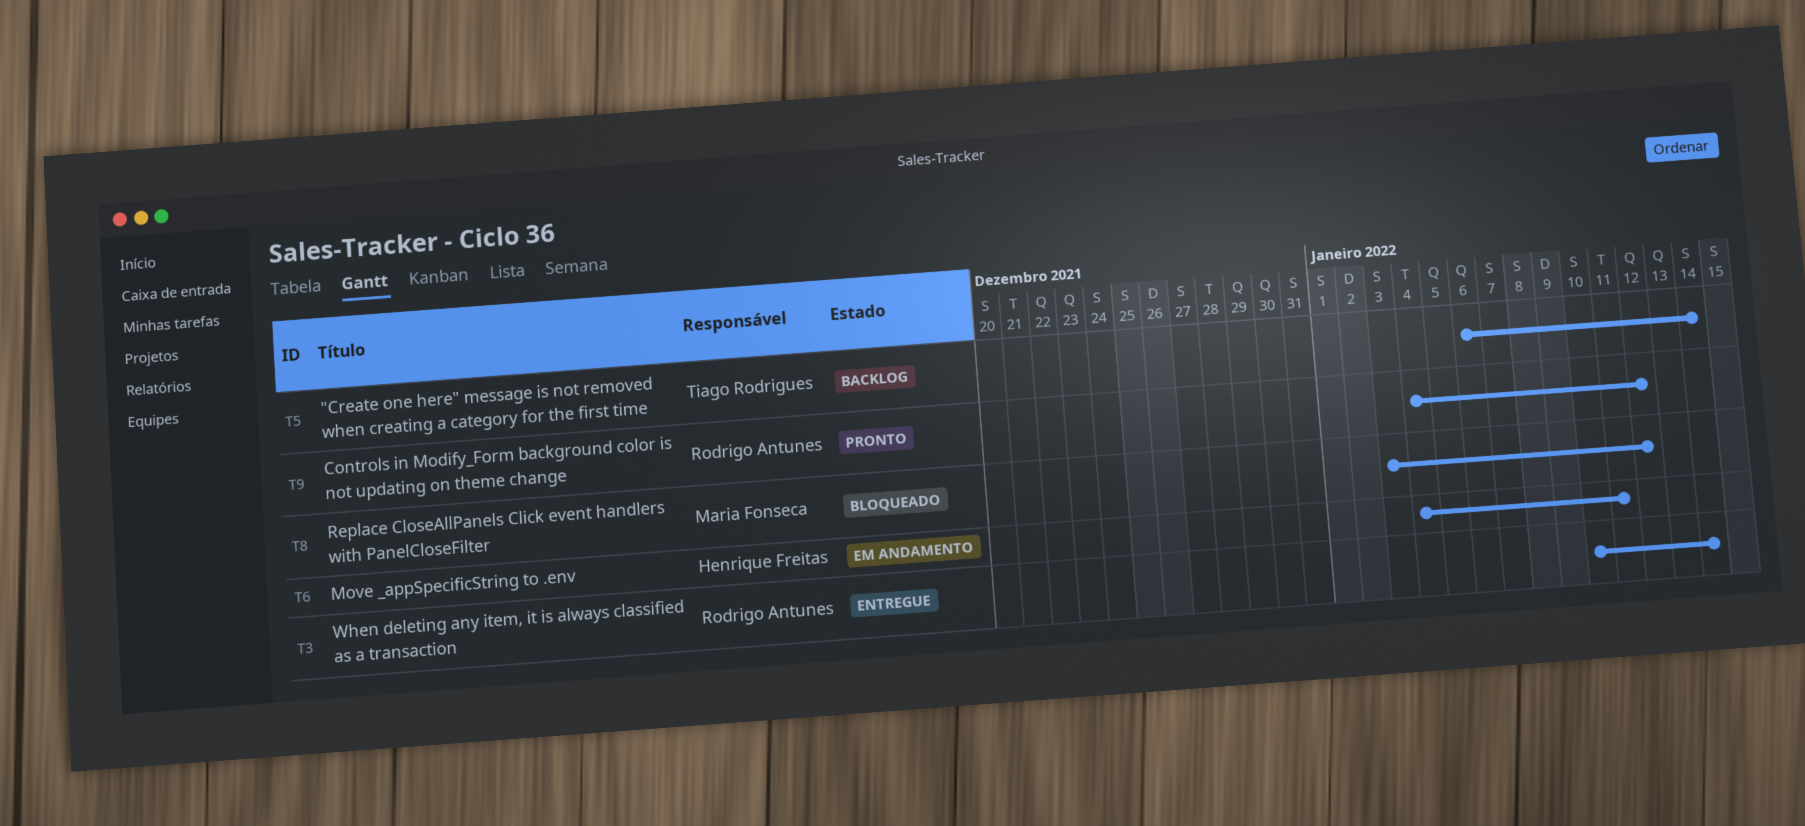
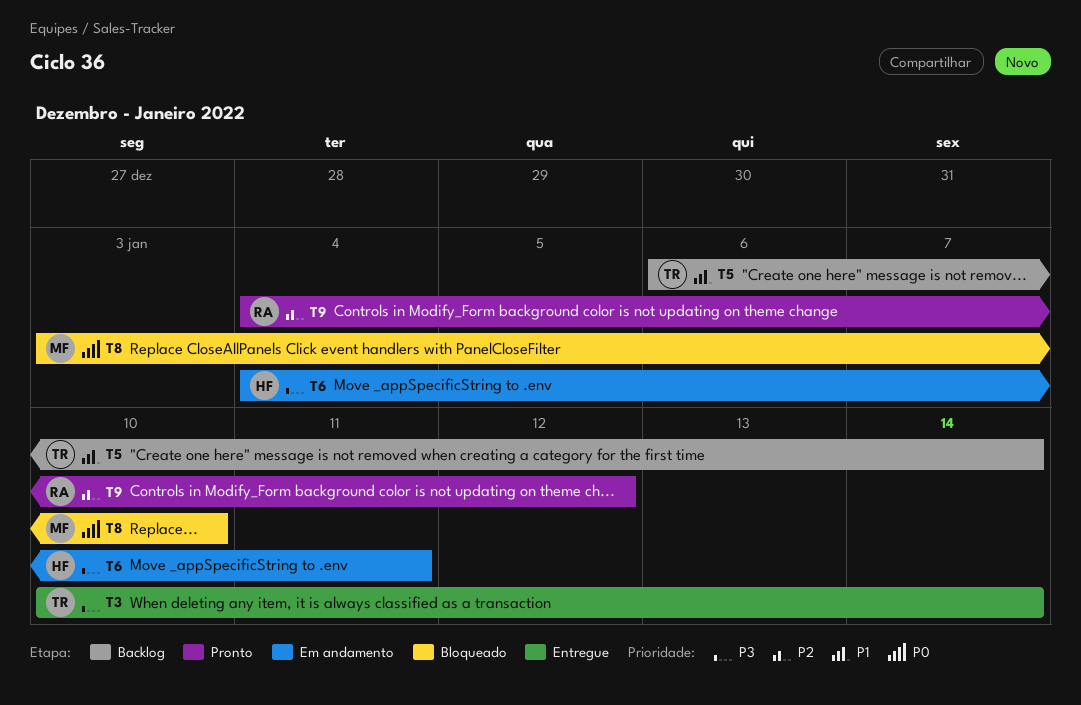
T3, owner: Rodrigo Antunes -> Tiago Rodrigues
T8, due: Jan 12 -> Jan 10

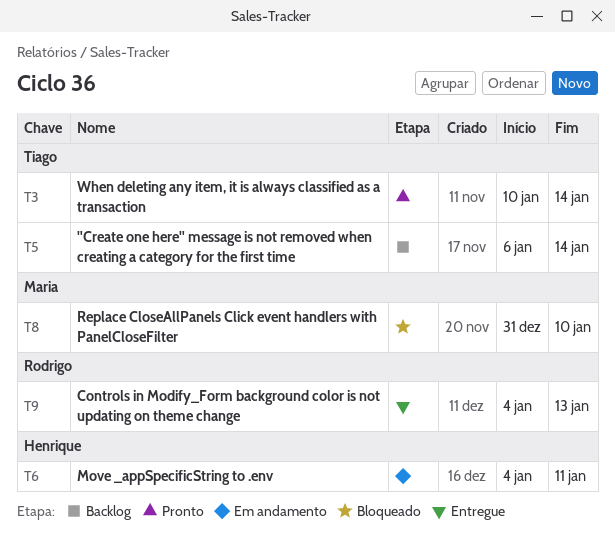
T3, status: Entregue -> Pronto
T8, start: Jan 3 -> Dec 31
T9, status: Pronto -> Entregue
T9, due: Jan 12 -> Jan 13

